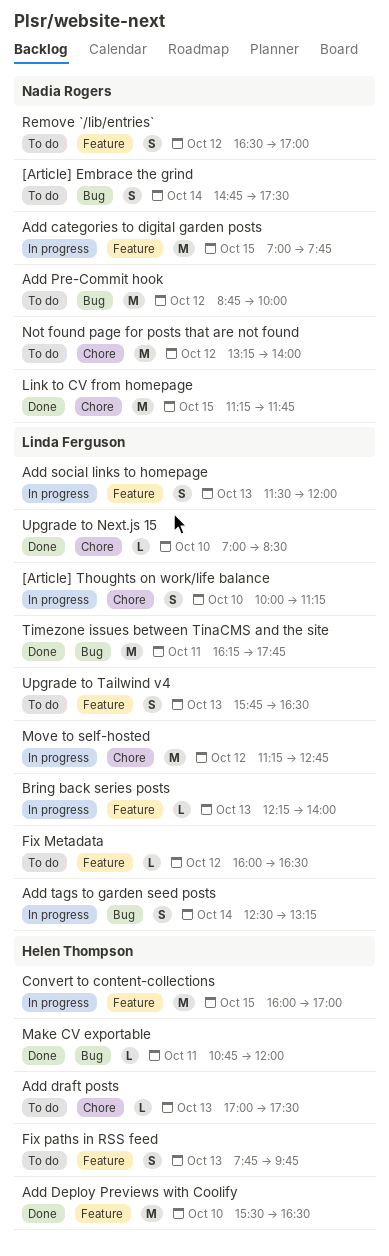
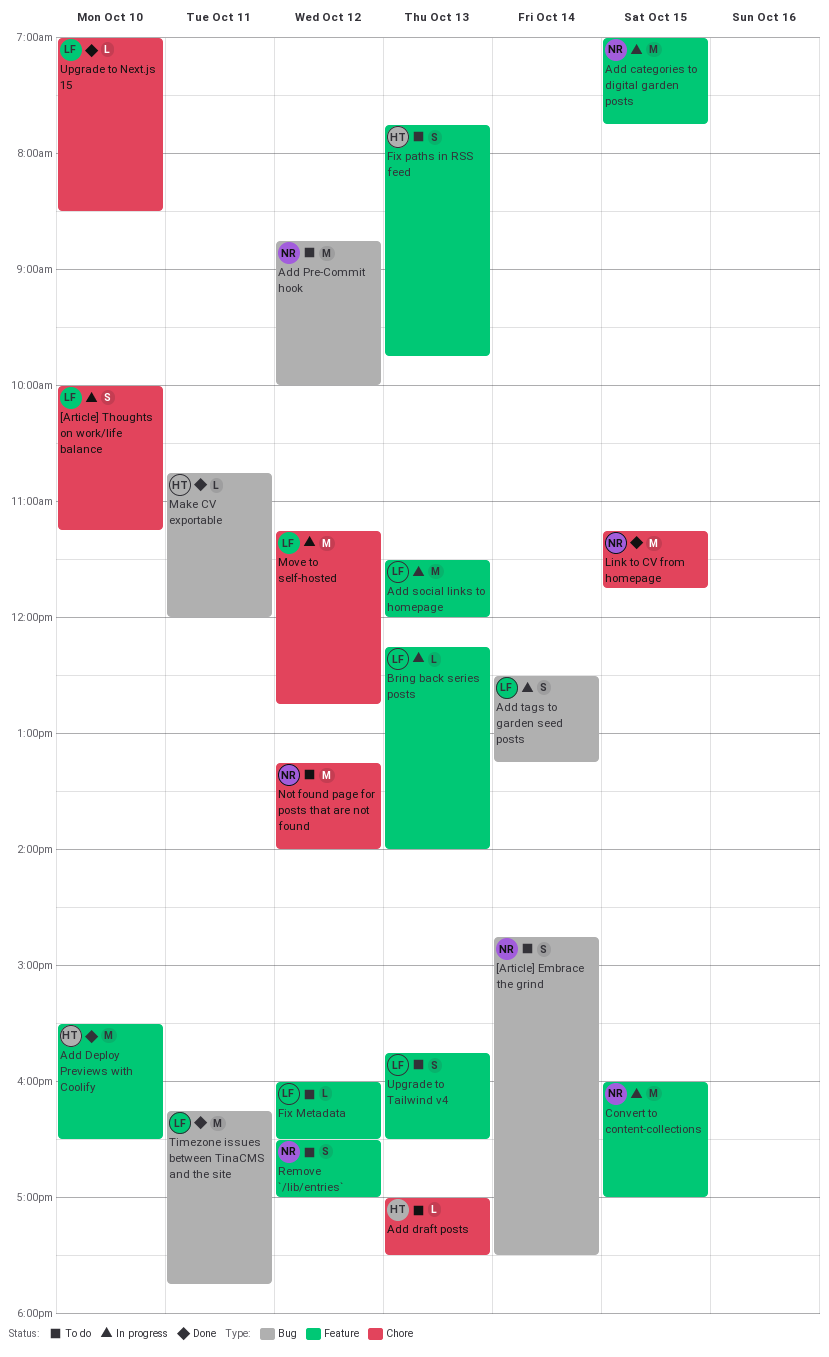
Add social links to homepage, estimate: S -> M
Convert to content-collections, owner: Helen Thompson -> Nadia Rogers

